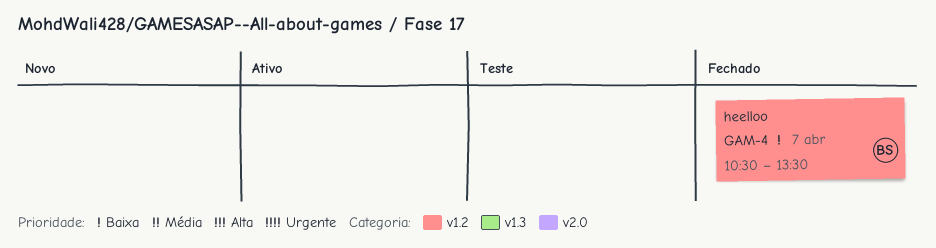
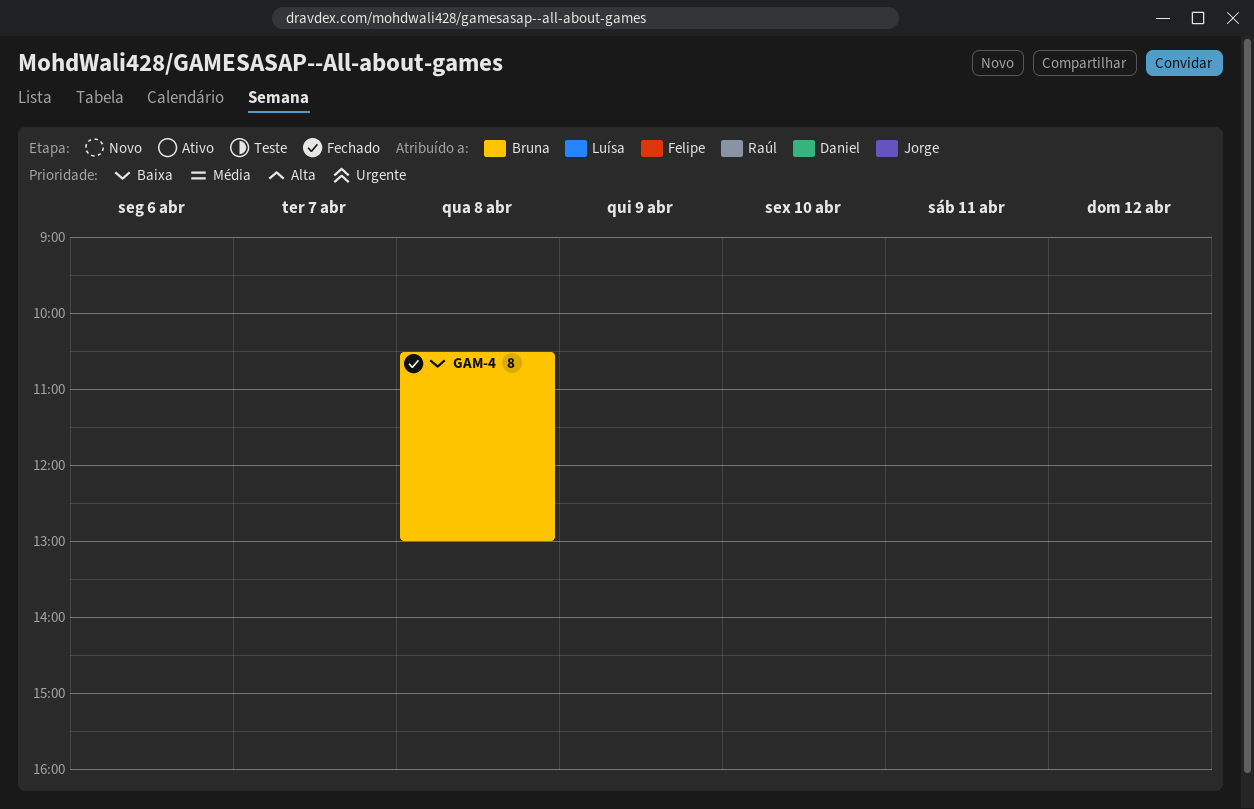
GAM-4, day: Apr 7 -> Apr 8
GAM-4, ends: 13:30 -> 13:00

